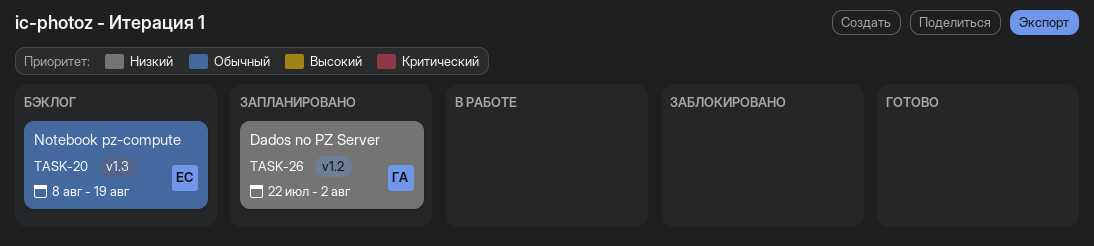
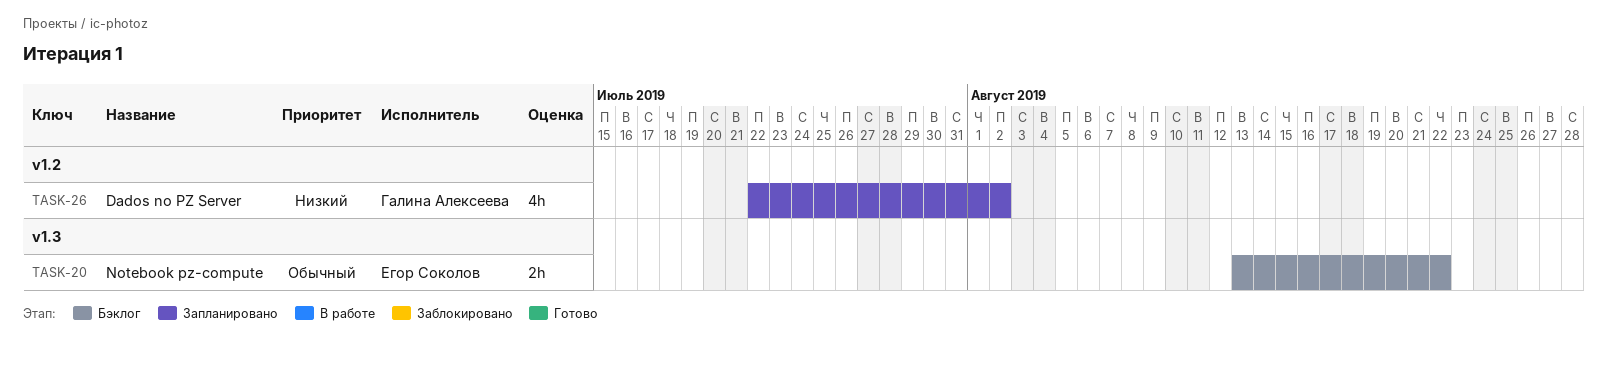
TASK-20, start: Aug 8 -> Aug 13
TASK-20, due: Aug 19 -> Aug 22

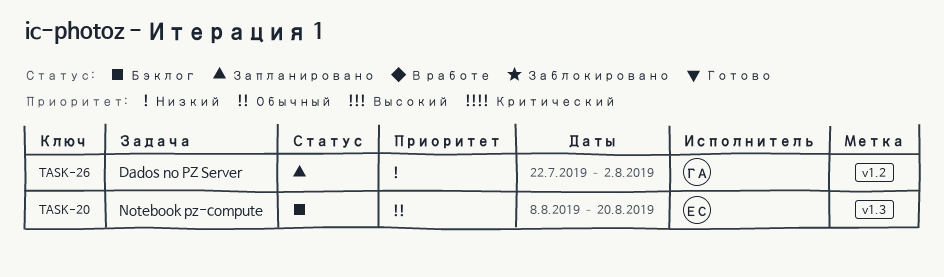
TASK-20, start: Aug 13 -> Aug 8
TASK-20, due: Aug 22 -> Aug 20

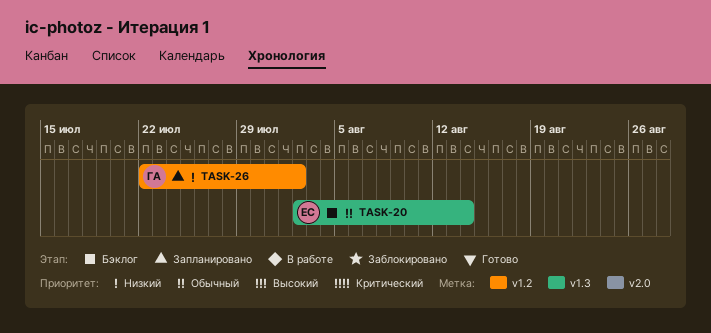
TASK-20, start: Aug 8 -> Aug 2
TASK-20, due: Aug 20 -> Aug 14

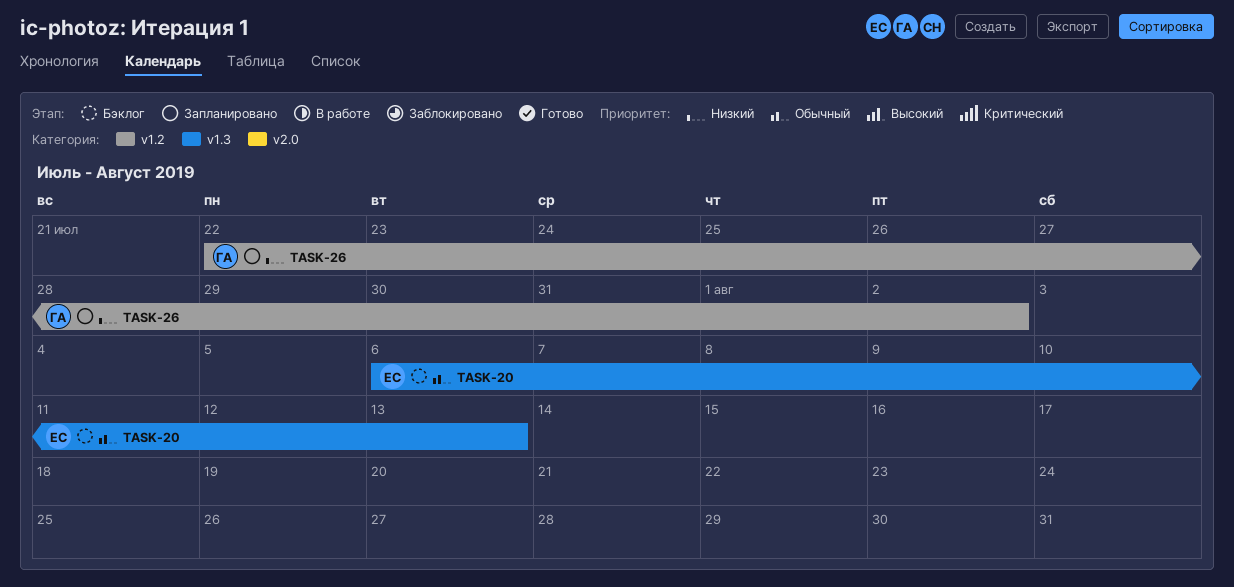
TASK-20, start: Aug 2 -> Aug 6
TASK-20, due: Aug 14 -> Aug 13

